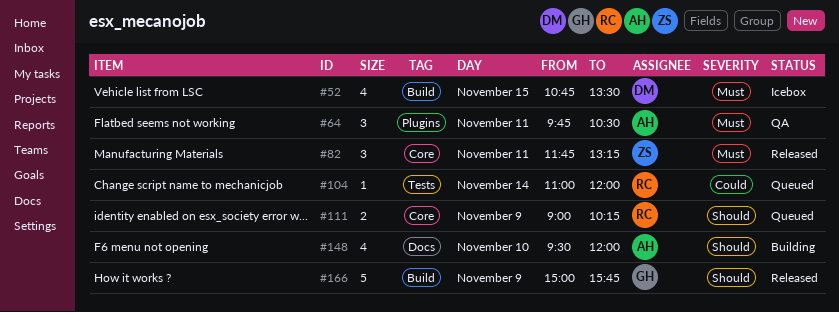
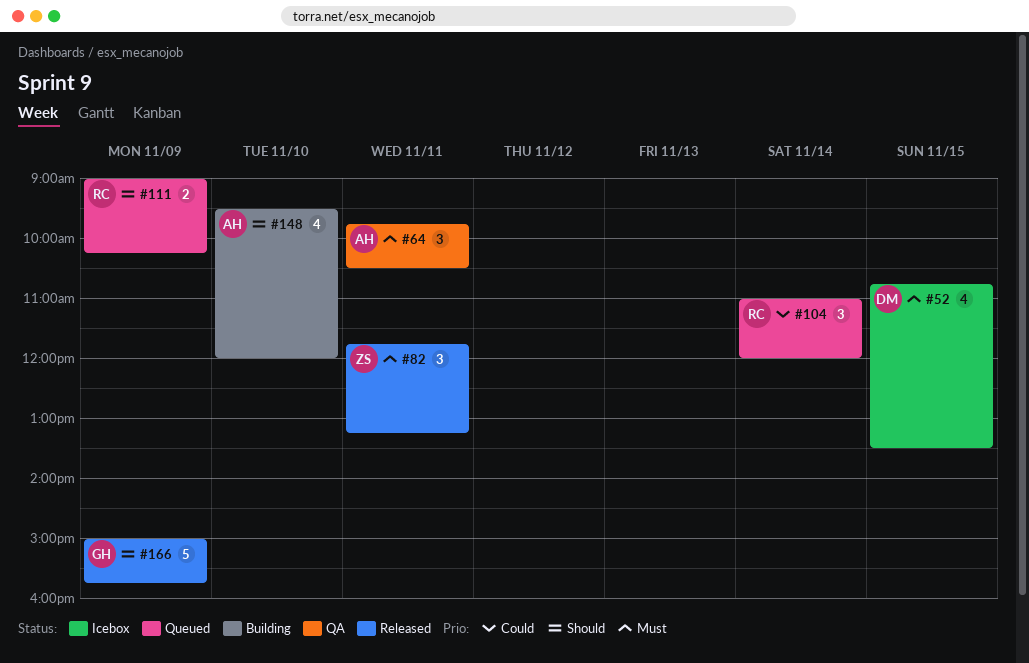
#104, estimate: 1 -> 3

